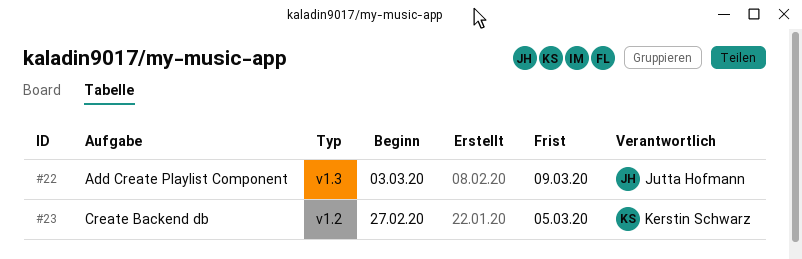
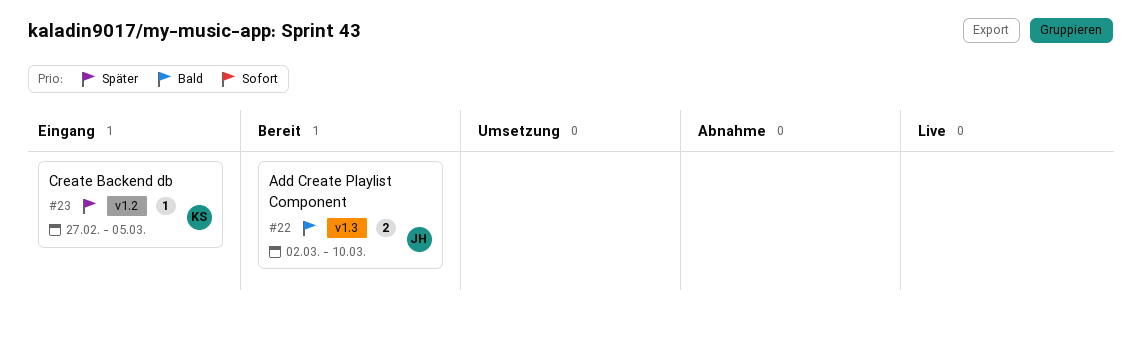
#22, start: Mar 3 -> Mar 2
#22, due: Mar 9 -> Mar 10

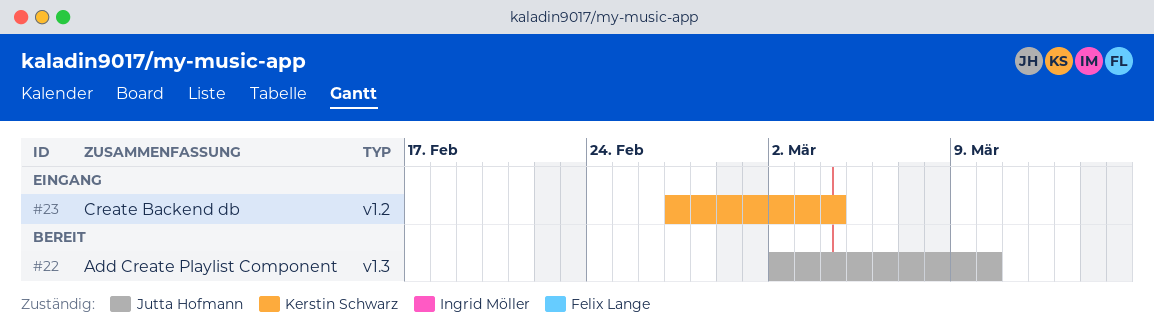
#23, due: Mar 5 -> Mar 4

